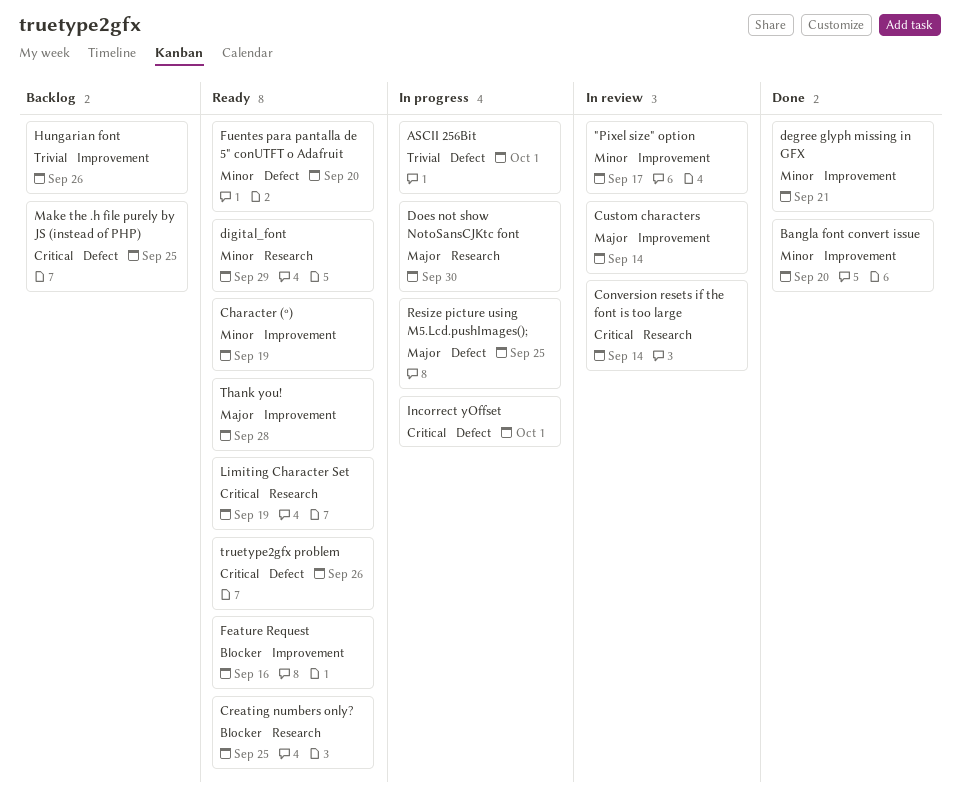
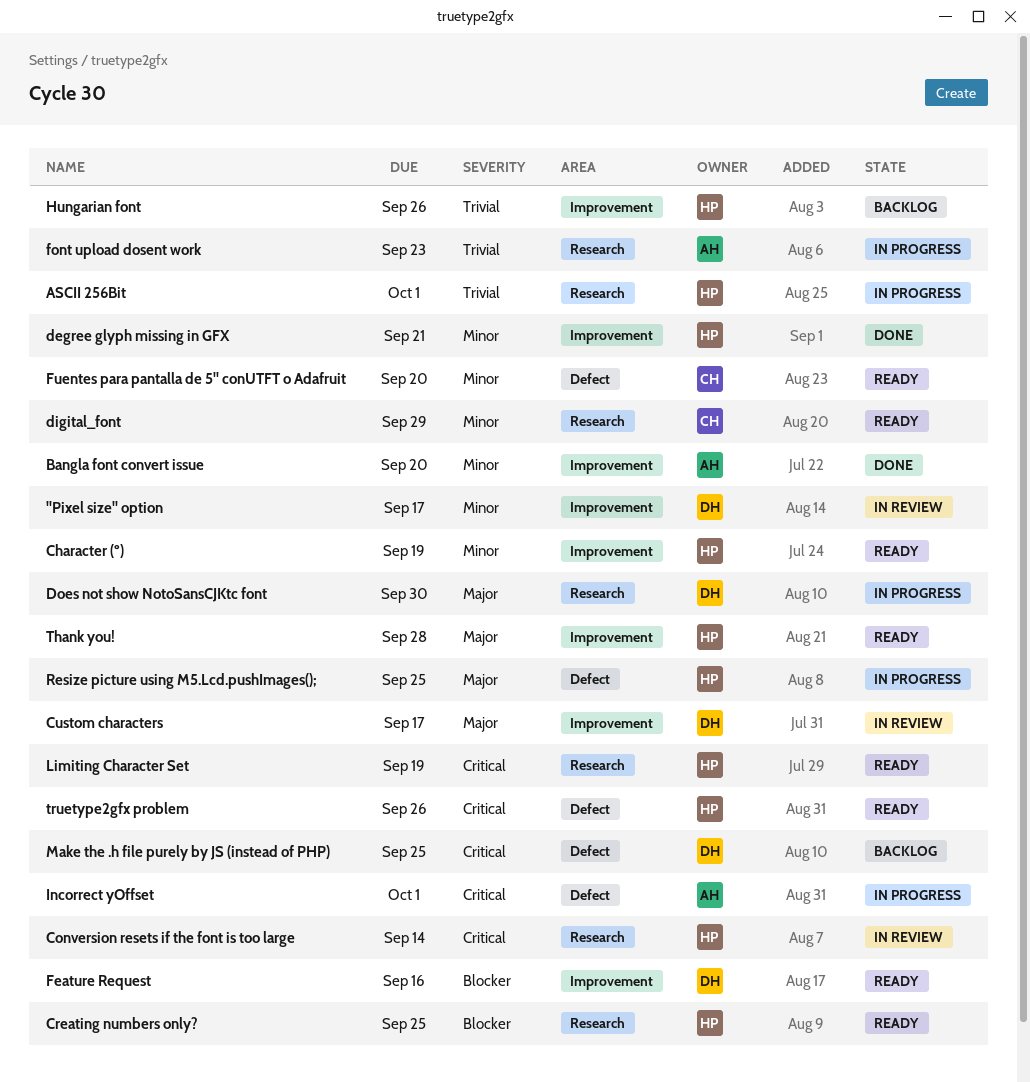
ASCII 256Bit, label: Defect -> Research
Custom characters, due: Sep 14 -> Sep 17
font upload dosent work: none -> present

